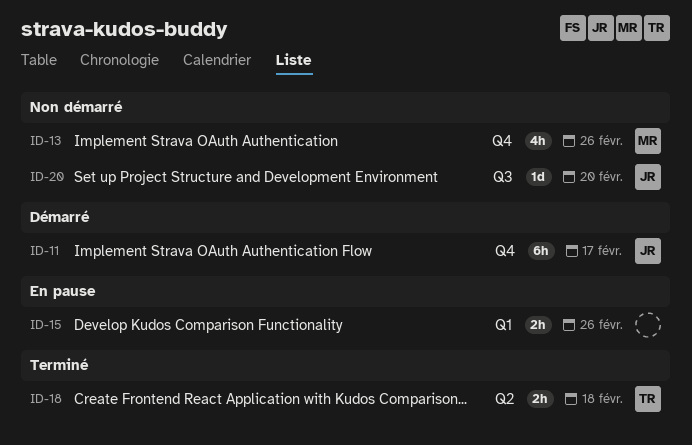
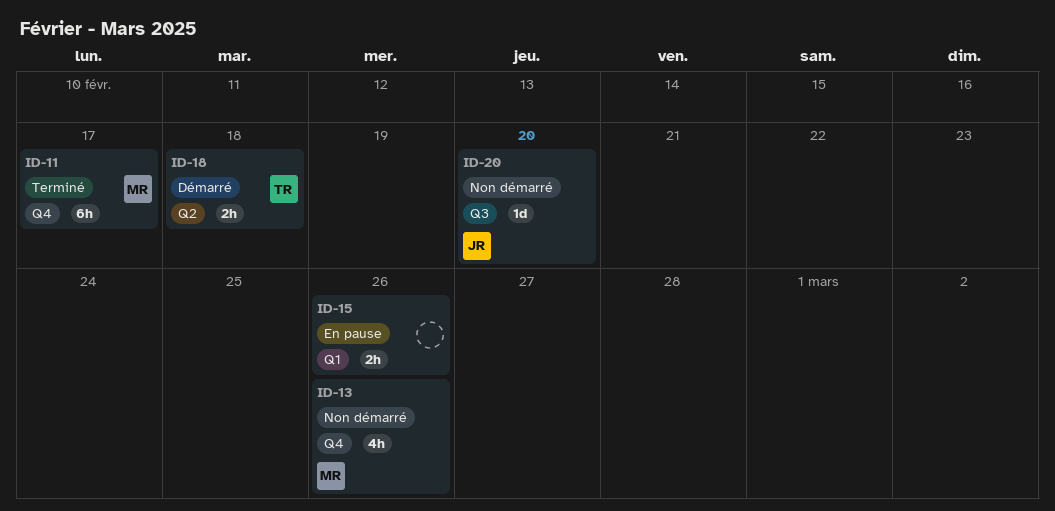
ID-11, status: Démarré -> Terminé
ID-11, owner: JR -> MR
ID-18, status: Terminé -> Démarré

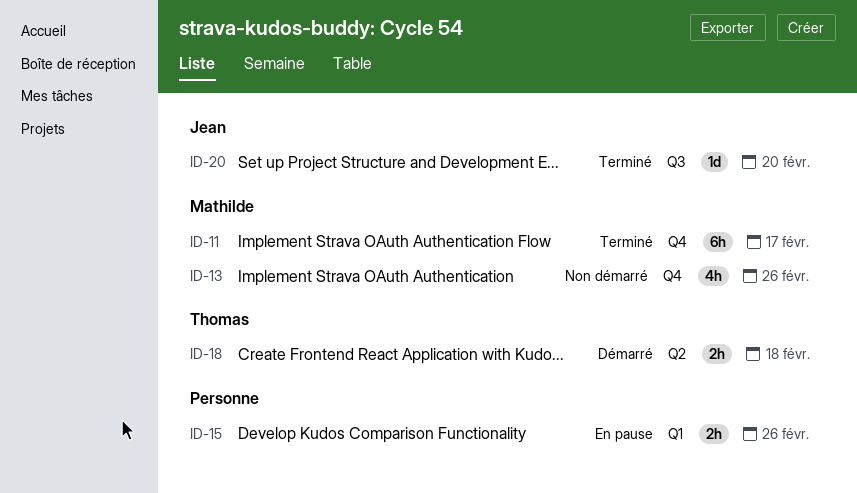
ID-20, status: Non démarré -> Terminé

